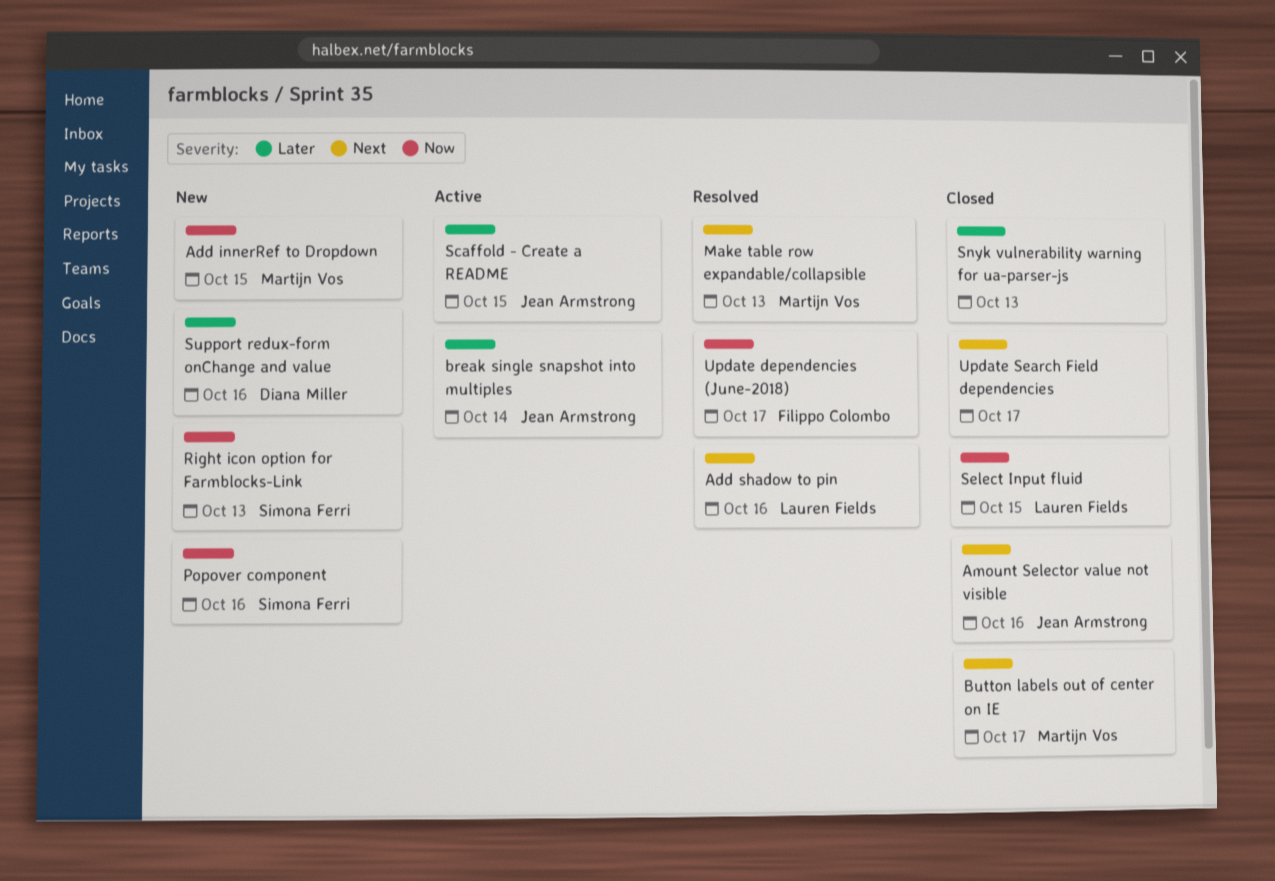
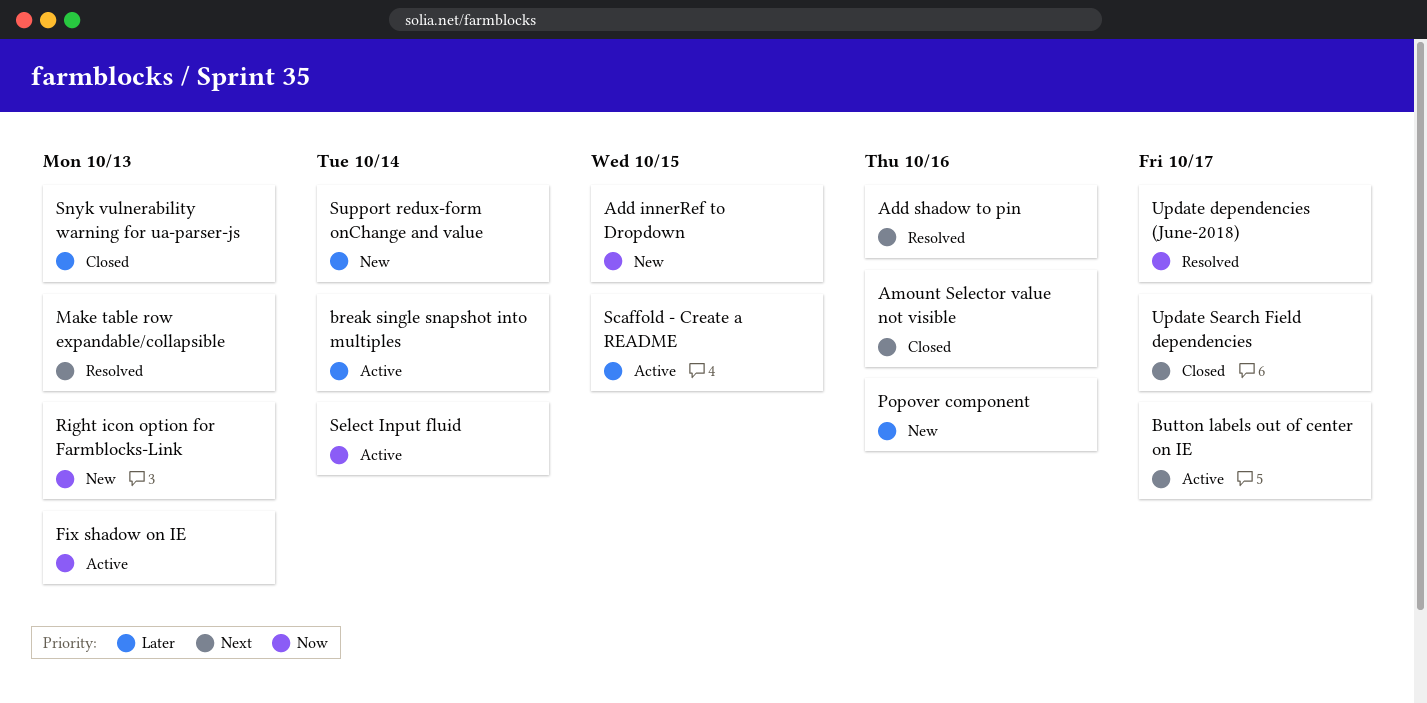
Button labels out of center on IE, status: Closed -> Active
Fix shadow on IE: none -> present
Popover component, priority: Now -> Later
Select Input fluid, status: Closed -> Active
Select Input fluid, due: Oct 15 -> Oct 14
Support redux-form onChange and value, due: Oct 16 -> Oct 14

